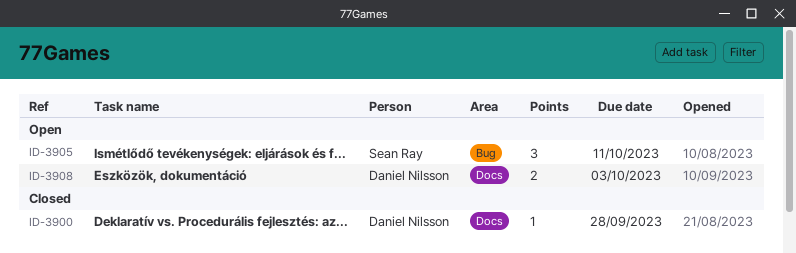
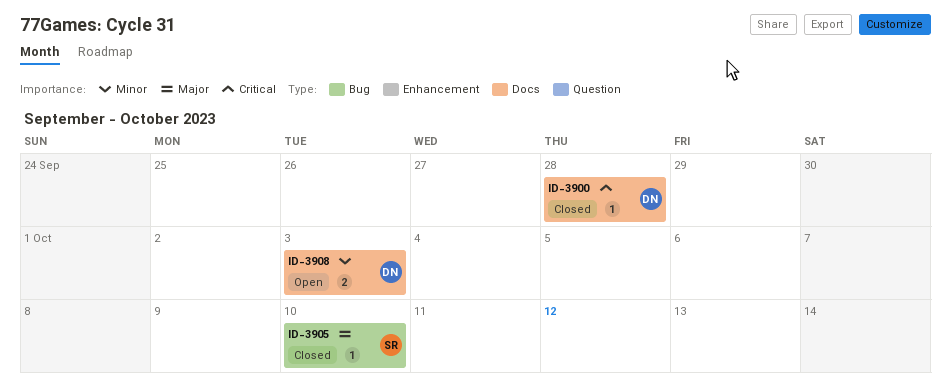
ID-3905, status: Open -> Closed
ID-3905, estimate: 3 -> 1
ID-3905, due: Oct 11 -> Oct 10

